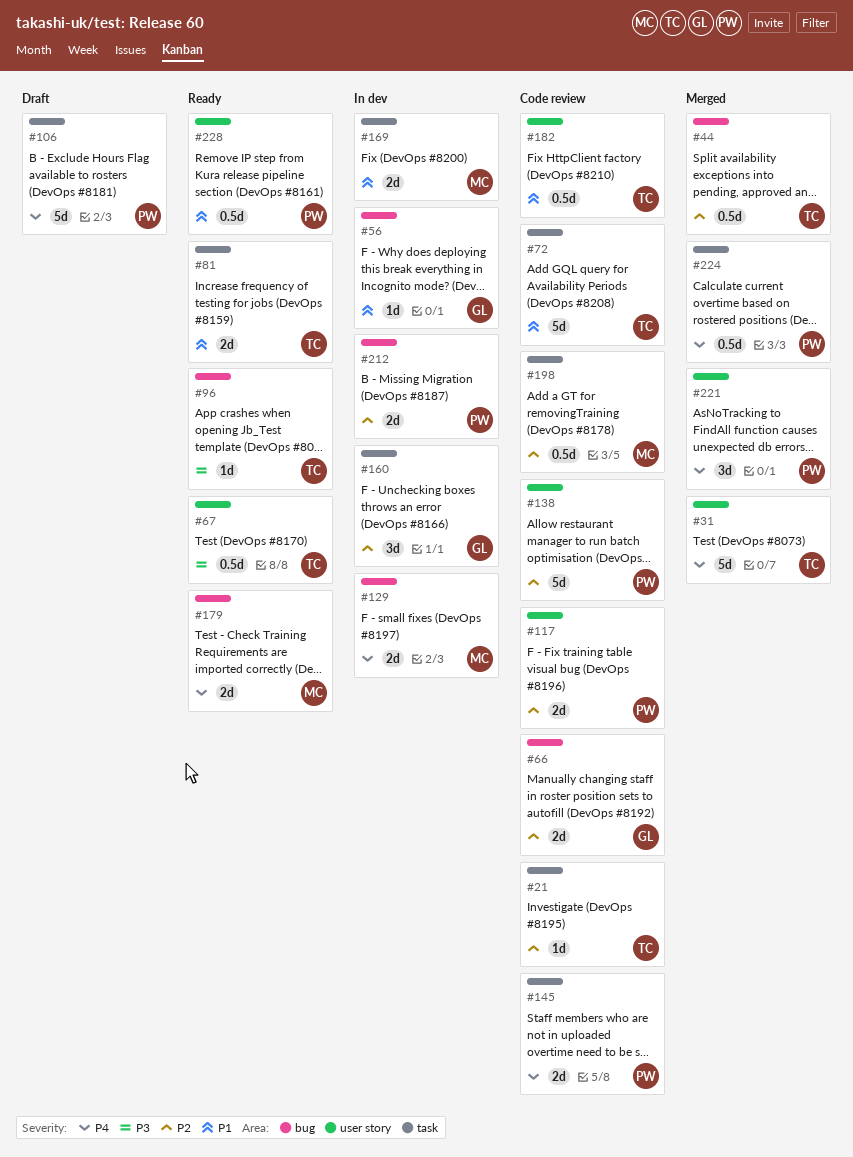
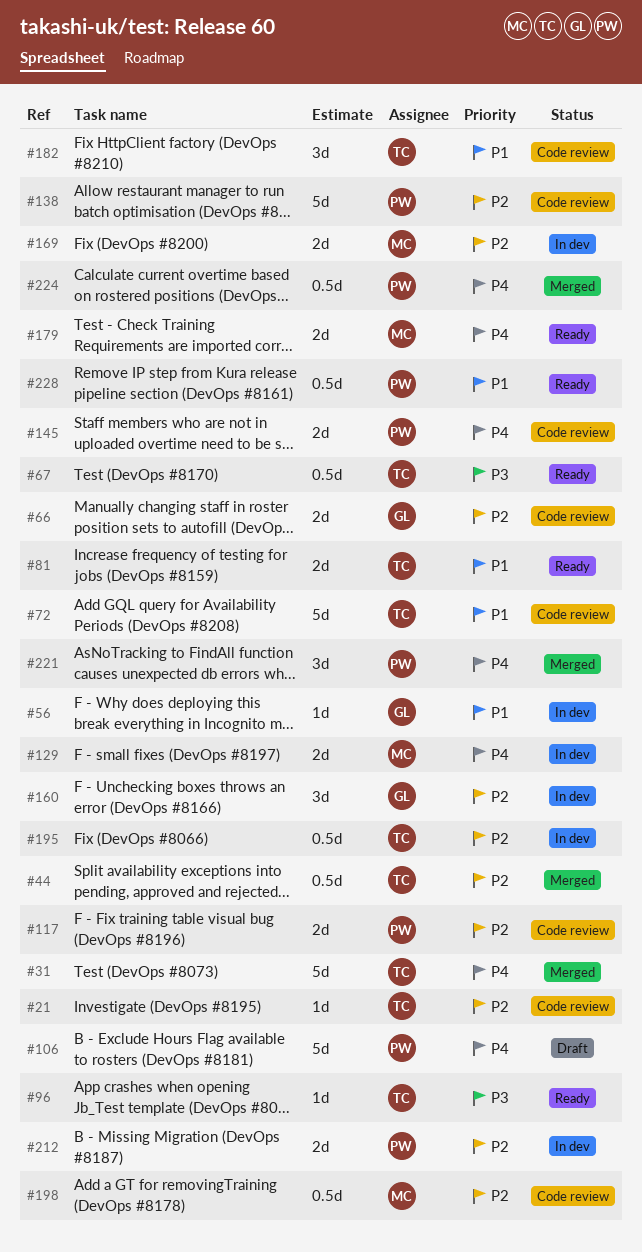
#169, priority: P1 -> P2
#182, estimate: 0.5d -> 3d
#195: none -> present

